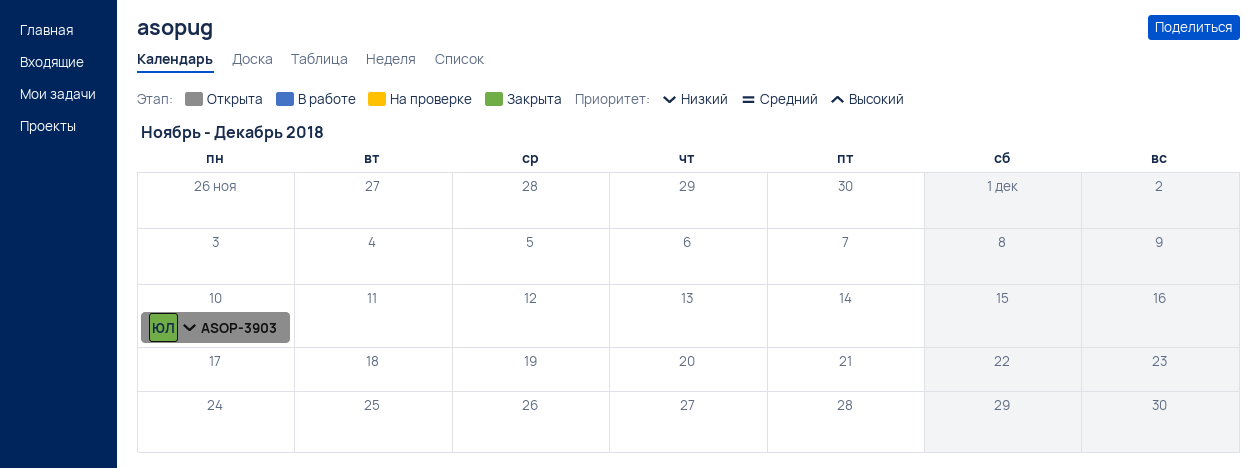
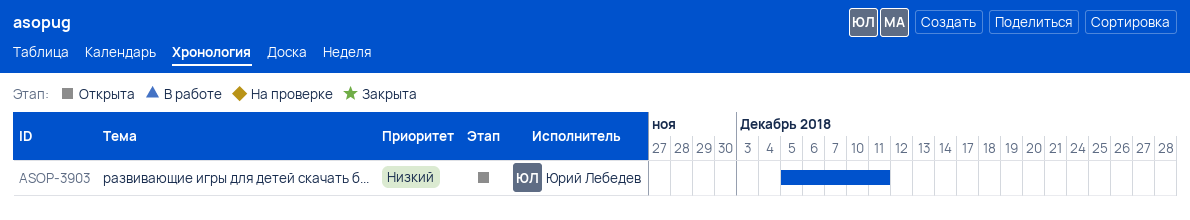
ASOP-3903, start: Dec 10 -> Dec 5
ASOP-3903, due: Dec 10 -> Dec 11

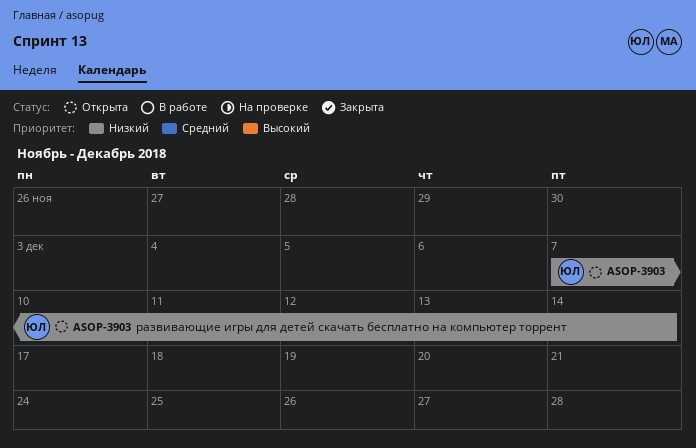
ASOP-3903, start: Dec 5 -> Dec 7
ASOP-3903, due: Dec 11 -> Dec 14

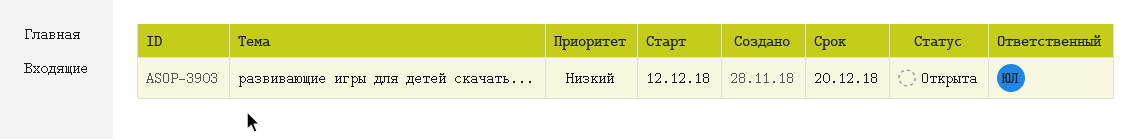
ASOP-3903, start: Dec 7 -> Dec 12
ASOP-3903, due: Dec 14 -> Dec 20

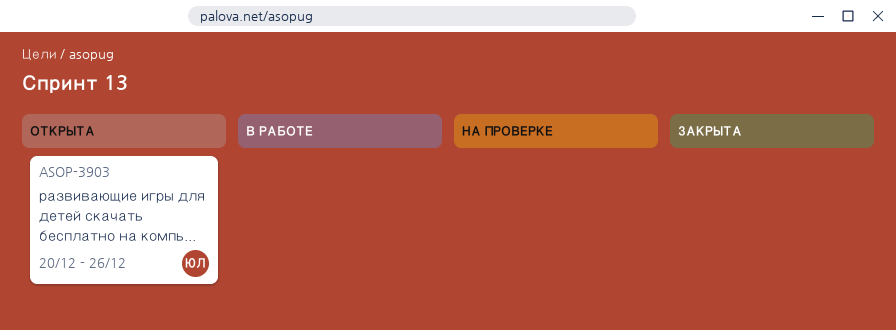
ASOP-3903, start: Dec 12 -> Dec 20
ASOP-3903, due: Dec 20 -> Dec 26

